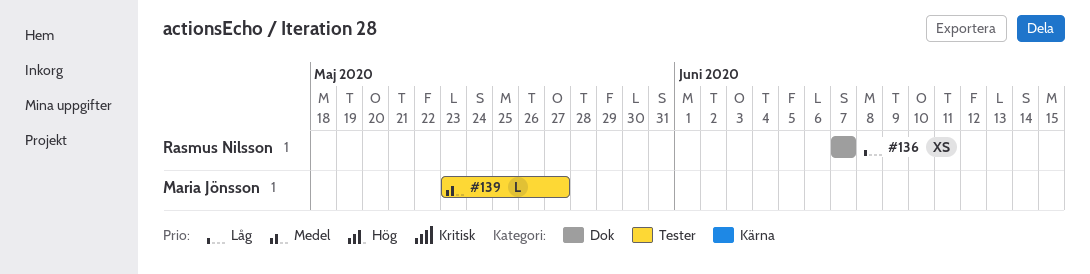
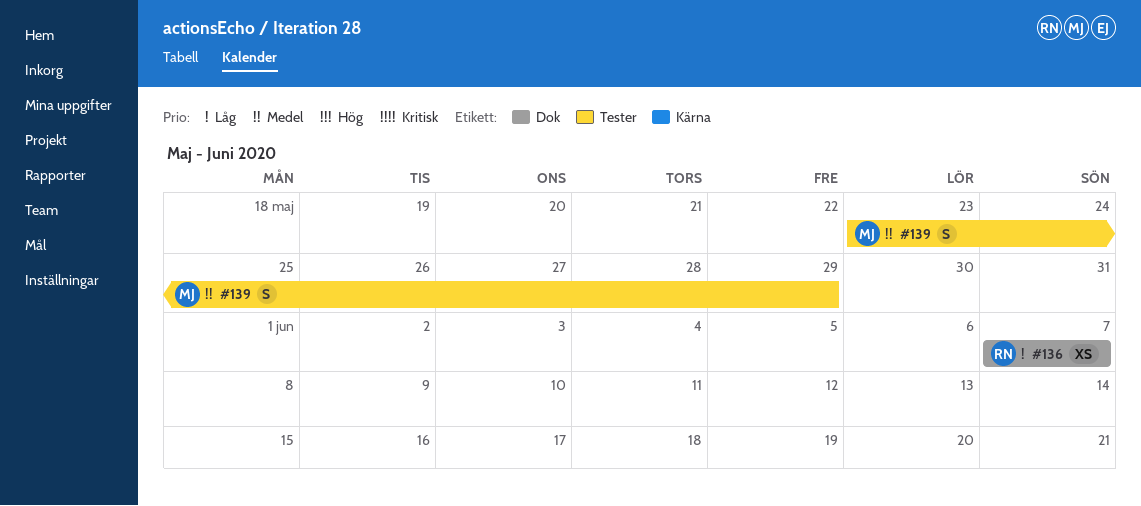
#139, estimate: L -> S
#139, due: May 27 -> May 29

